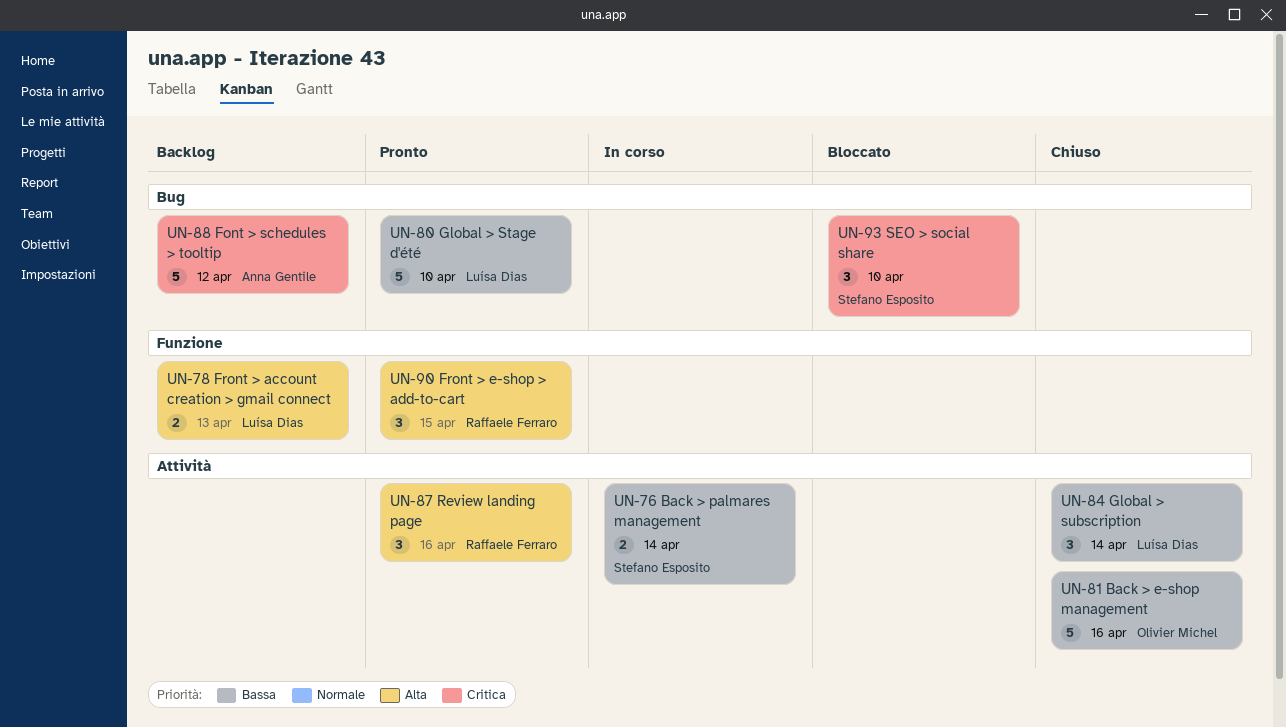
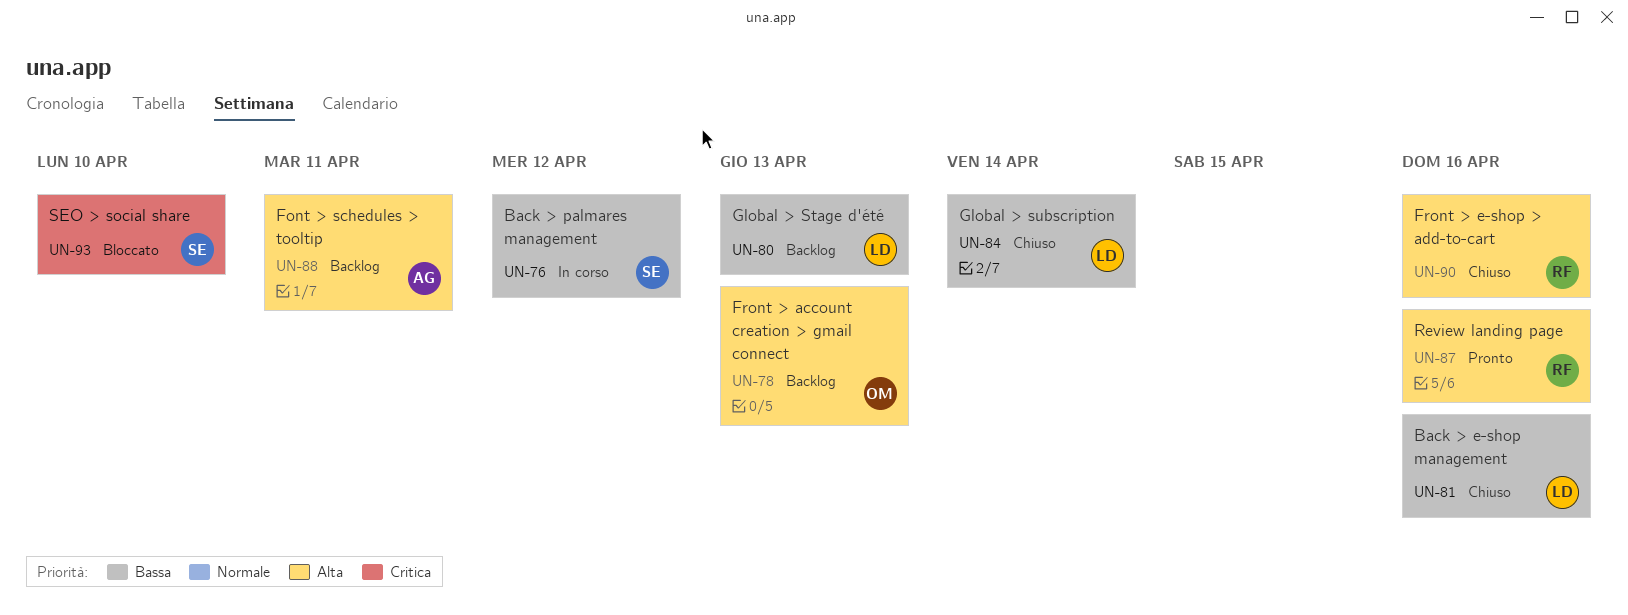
UN-76, due: Apr 14 -> Apr 12
UN-78, owner: Luísa Dias -> Olivier Michel
UN-80, status: Pronto -> Backlog
UN-80, due: Apr 10 -> Apr 13
UN-81, owner: Olivier Michel -> Luísa Dias
UN-88, priority: Critica -> Alta
UN-88, due: Apr 12 -> Apr 11
UN-90, status: Pronto -> Chiuso
UN-90, due: Apr 15 -> Apr 16

